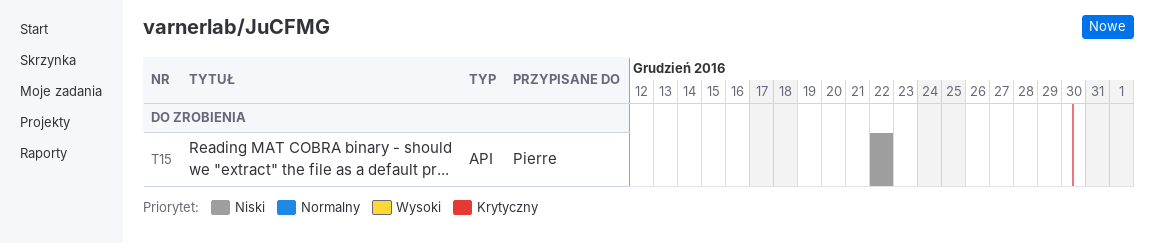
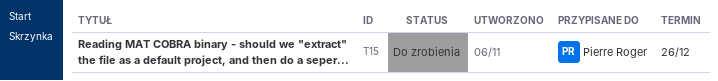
T15, due: Dec 22 -> Dec 26

